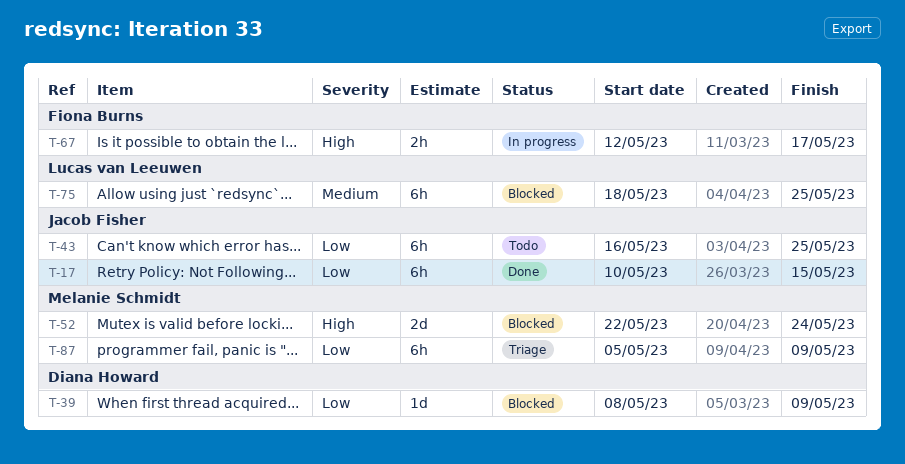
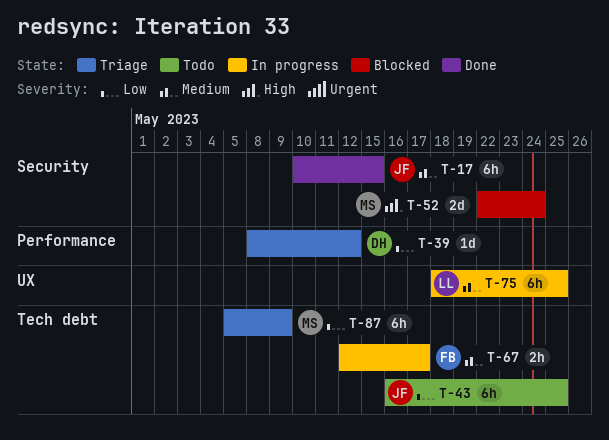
T-17, priority: Low -> Medium
T-39, status: Blocked -> Triage
T-39, due: May 9 -> May 12
T-67, priority: High -> Medium
T-75, status: Blocked -> In progress

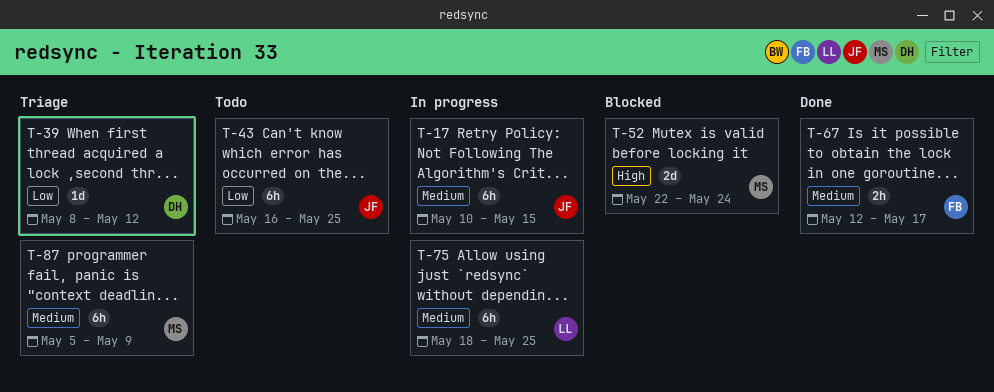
T-17, status: Done -> In progress
T-67, status: In progress -> Done
T-87, priority: Low -> Medium

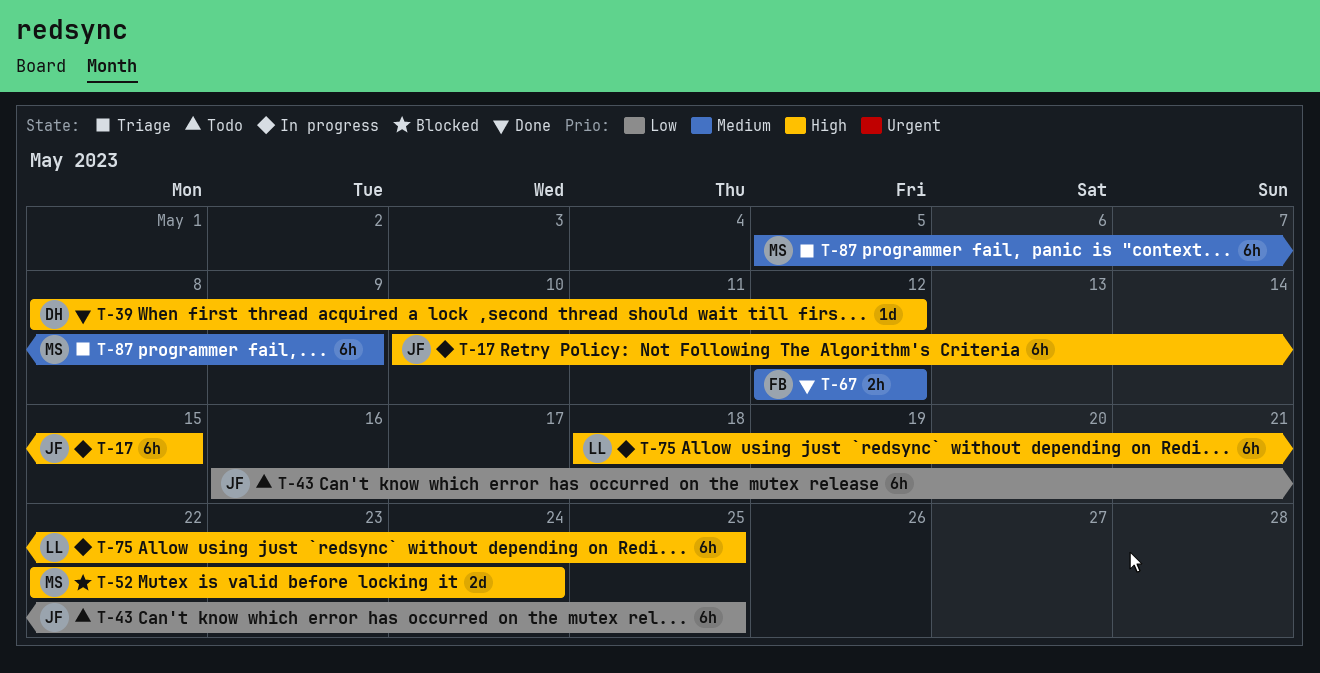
T-17, priority: Medium -> High
T-39, status: Triage -> Done
T-39, priority: Low -> High
T-67, due: May 17 -> May 12
T-75, priority: Medium -> High

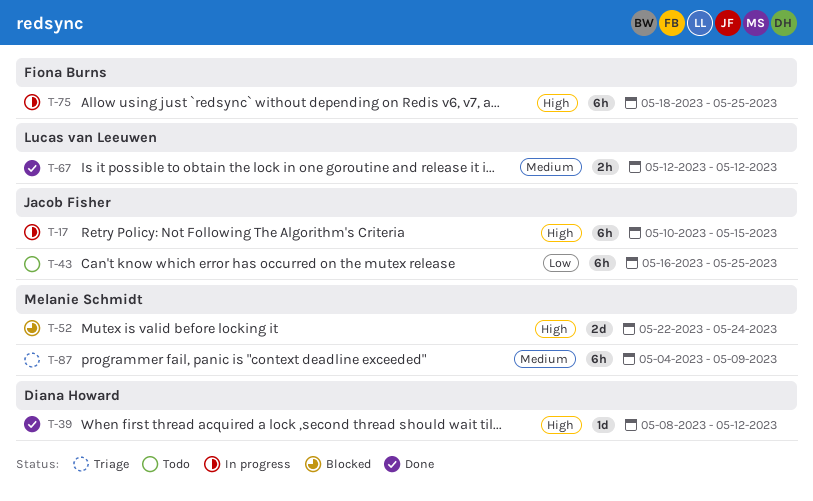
T-67, owner: Fiona Burns -> Lucas van Leeuwen
T-75, owner: Lucas van Leeuwen -> Fiona Burns
T-87, start: May 5 -> May 4

